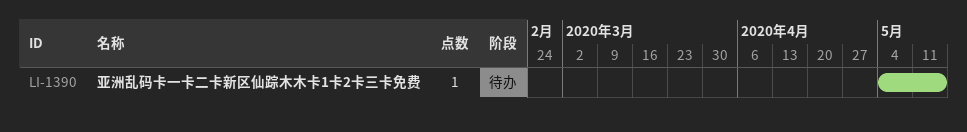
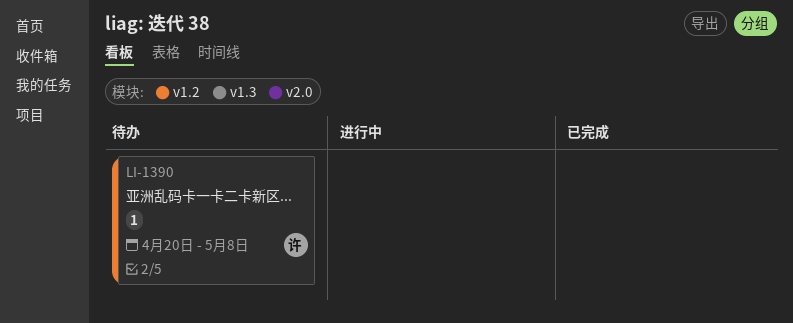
LI-1390, start: May 4 -> Apr 20
LI-1390, due: May 15 -> May 8

